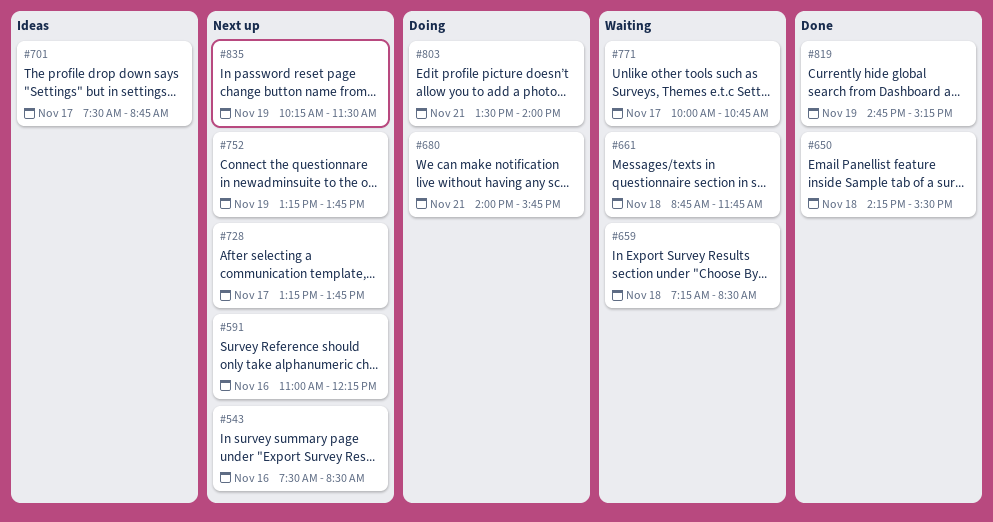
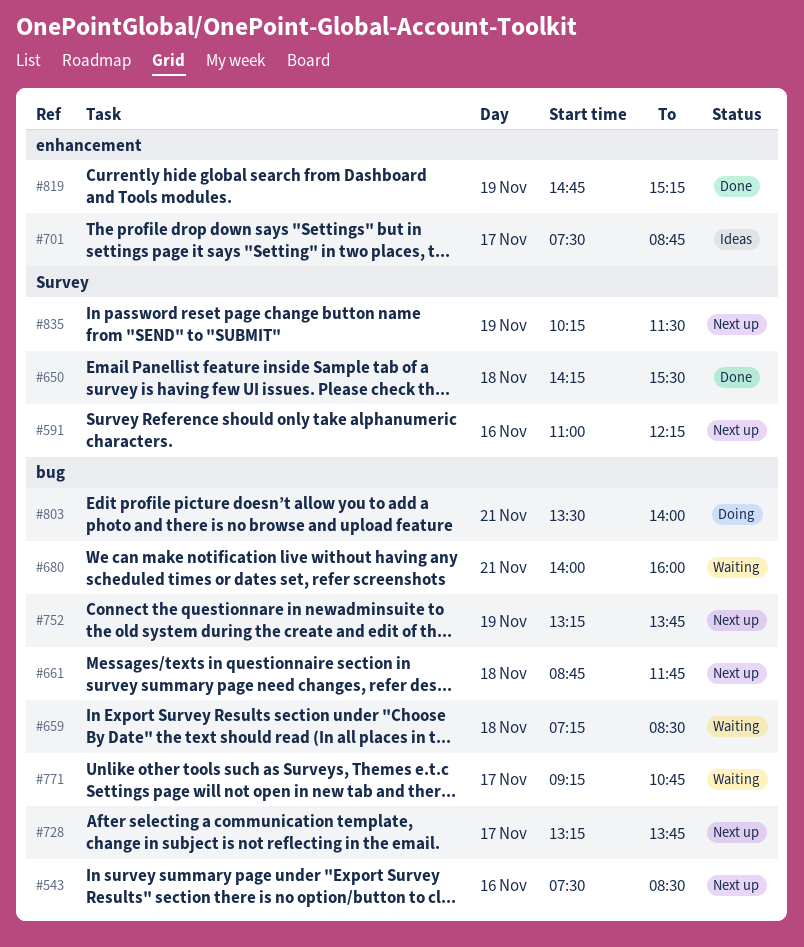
#661, status: Waiting -> Next up
#680, status: Doing -> Waiting
#680, ends: 15:45 -> 16:00
#771, begins: 10:00 -> 09:15

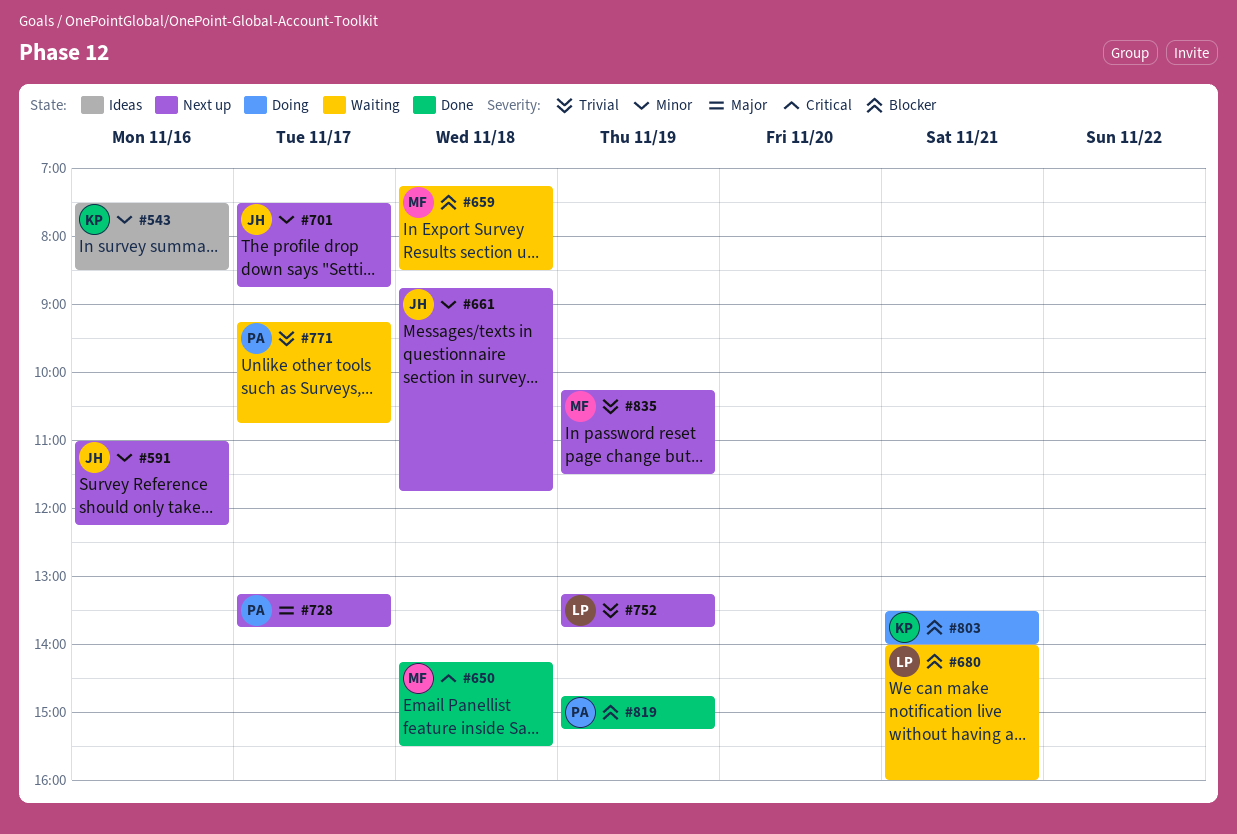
#543, status: Next up -> Ideas
#701, status: Ideas -> Next up

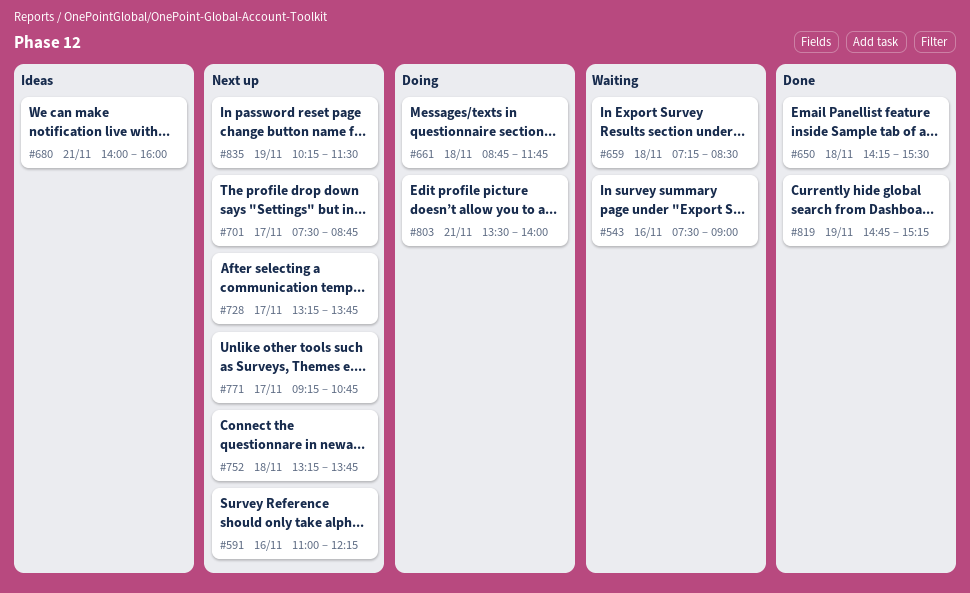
#543, status: Ideas -> Waiting
#543, ends: 08:30 -> 09:00
#661, status: Next up -> Doing
#680, status: Waiting -> Ideas
#752, day: Nov 19 -> Nov 18
#771, status: Waiting -> Next up

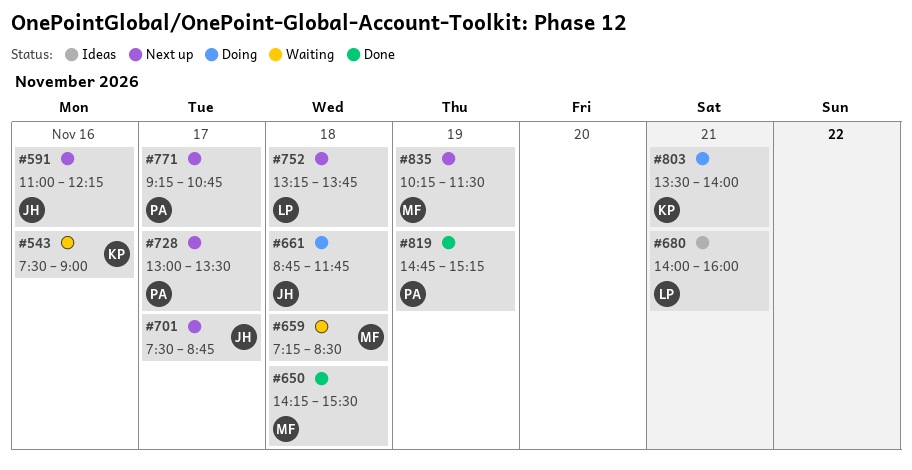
#728, begins: 13:15 -> 13:00
#728, ends: 13:45 -> 13:30

